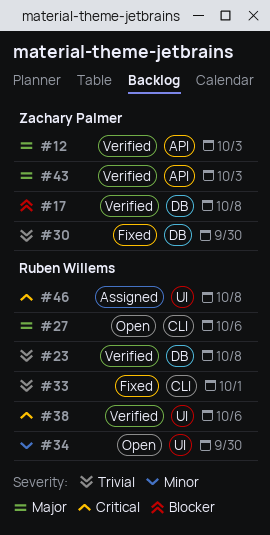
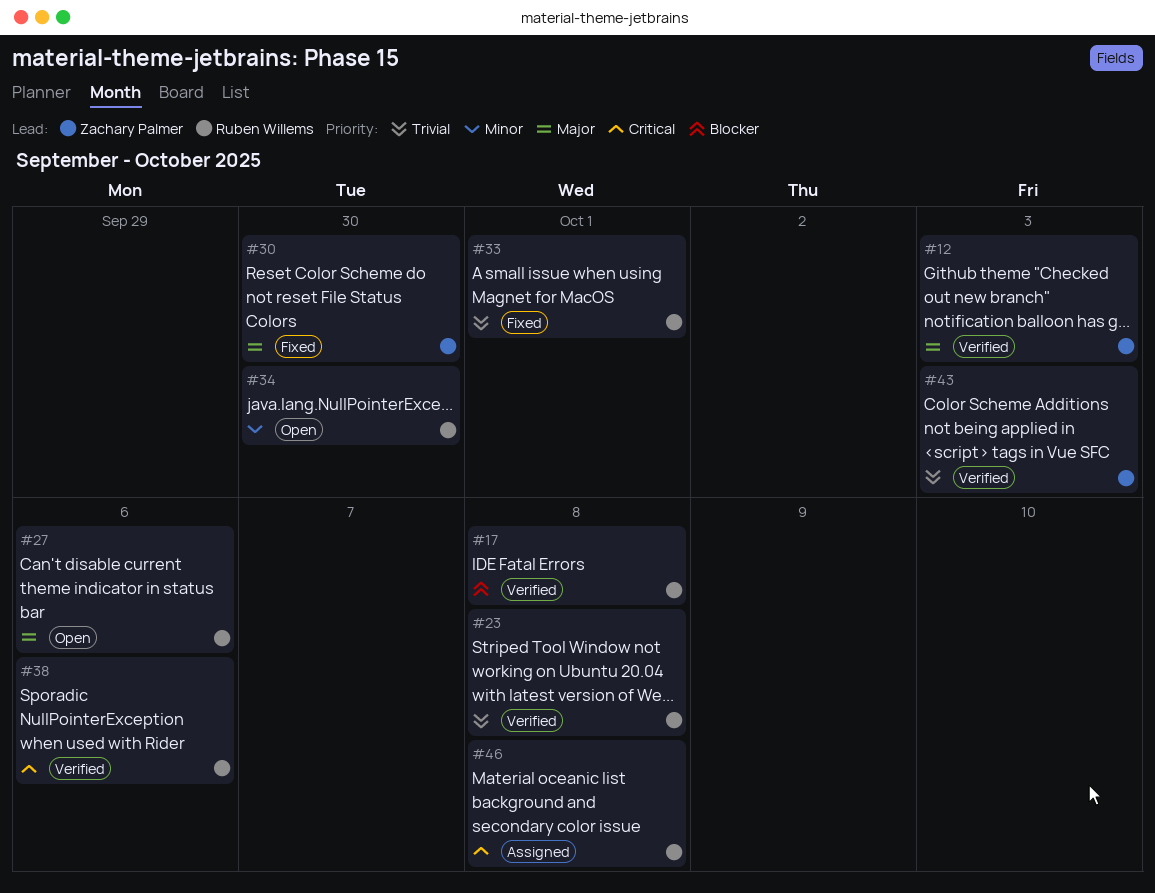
#17, owner: Zachary Palmer -> Ruben Willems
#30, priority: Trivial -> Major
#43, priority: Major -> Trivial

